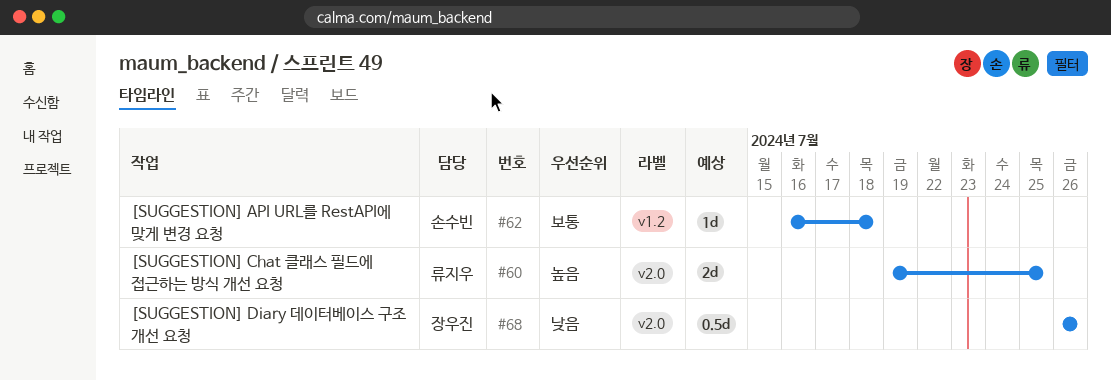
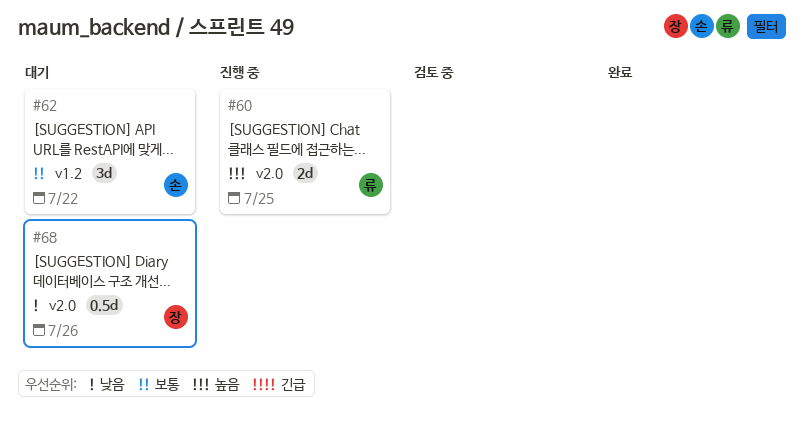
#62, estimate: 1d -> 3d
#62, due: Jul 18 -> Jul 22

